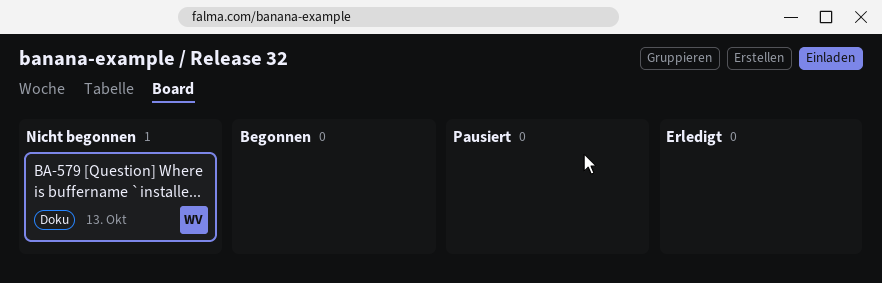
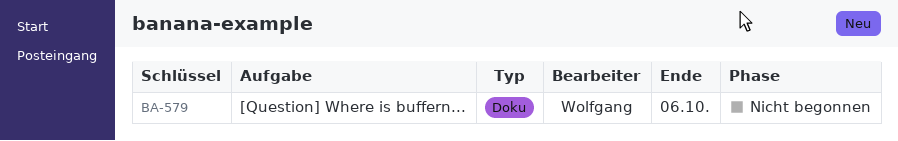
BA-579, due: Oct 13 -> Oct 6

